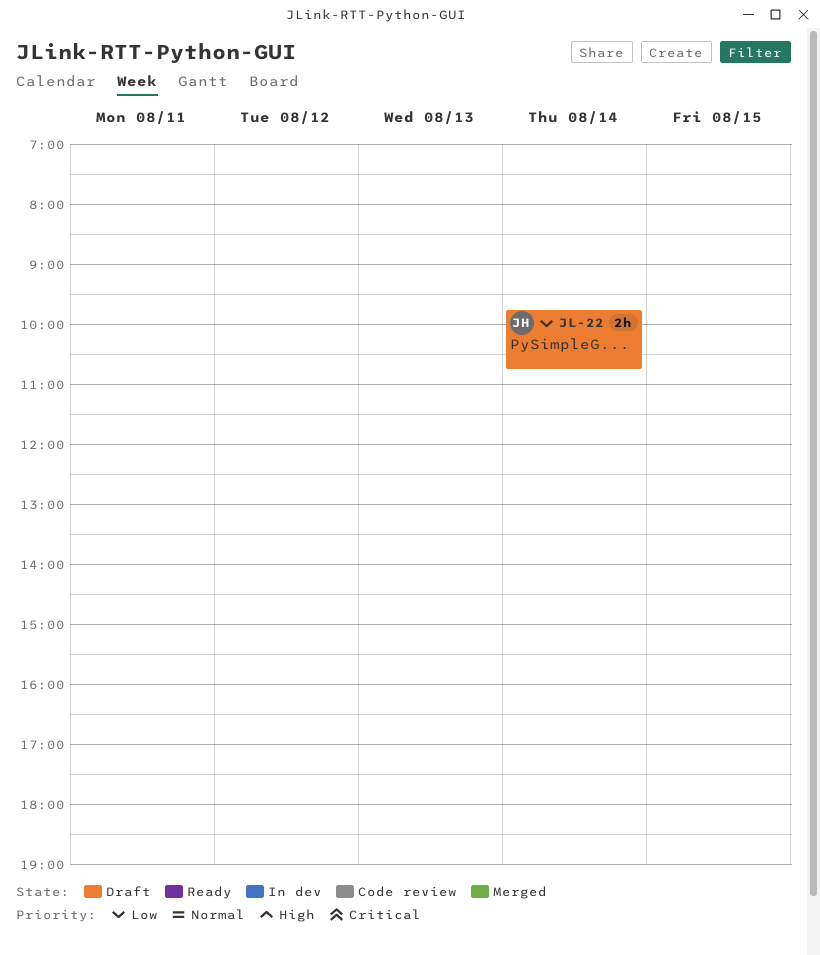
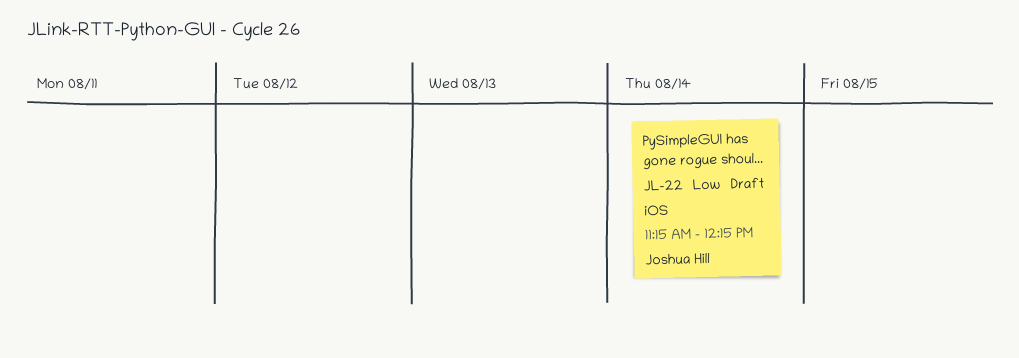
JL-22, begins: 09:45 -> 11:15
JL-22, ends: 10:45 -> 12:15

